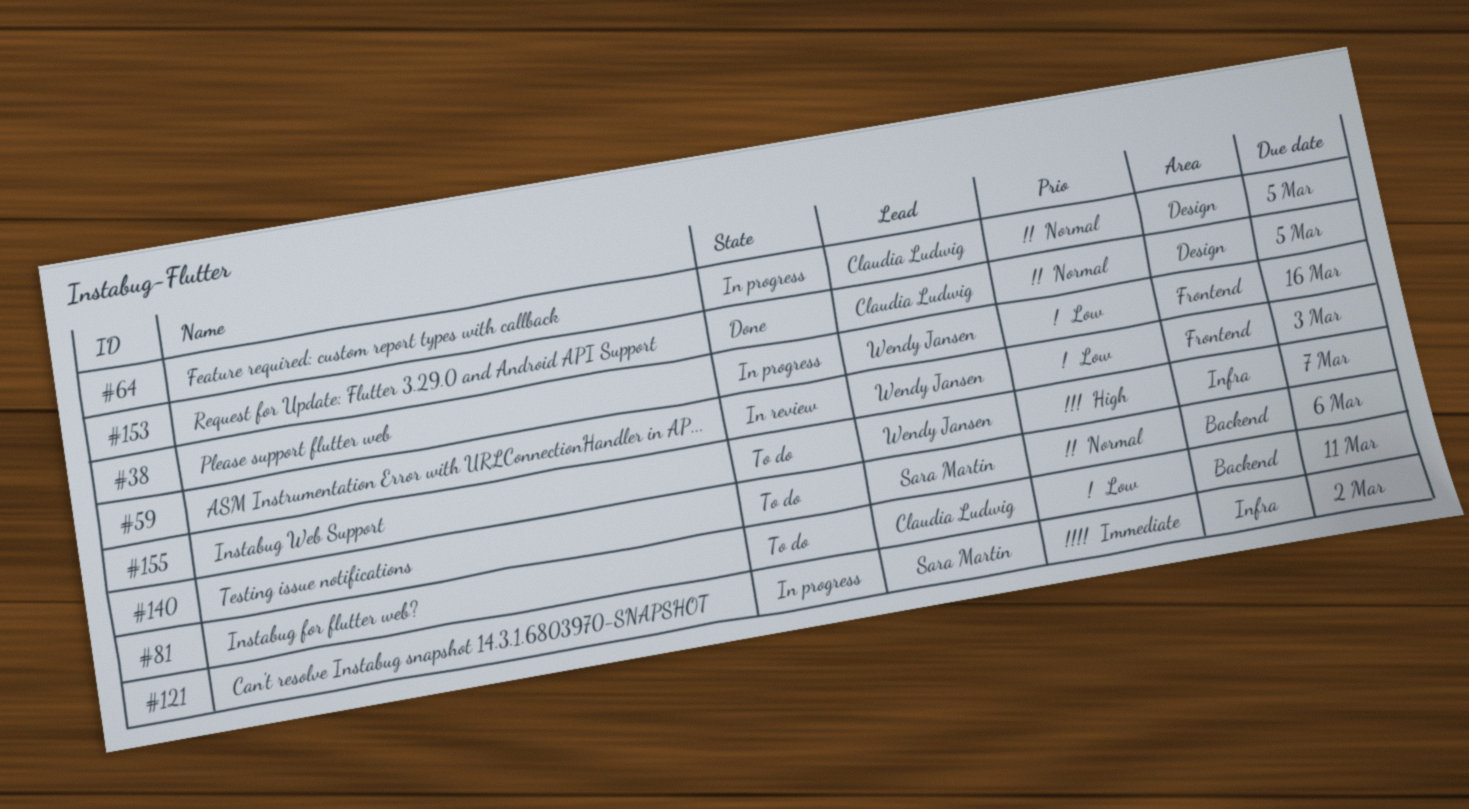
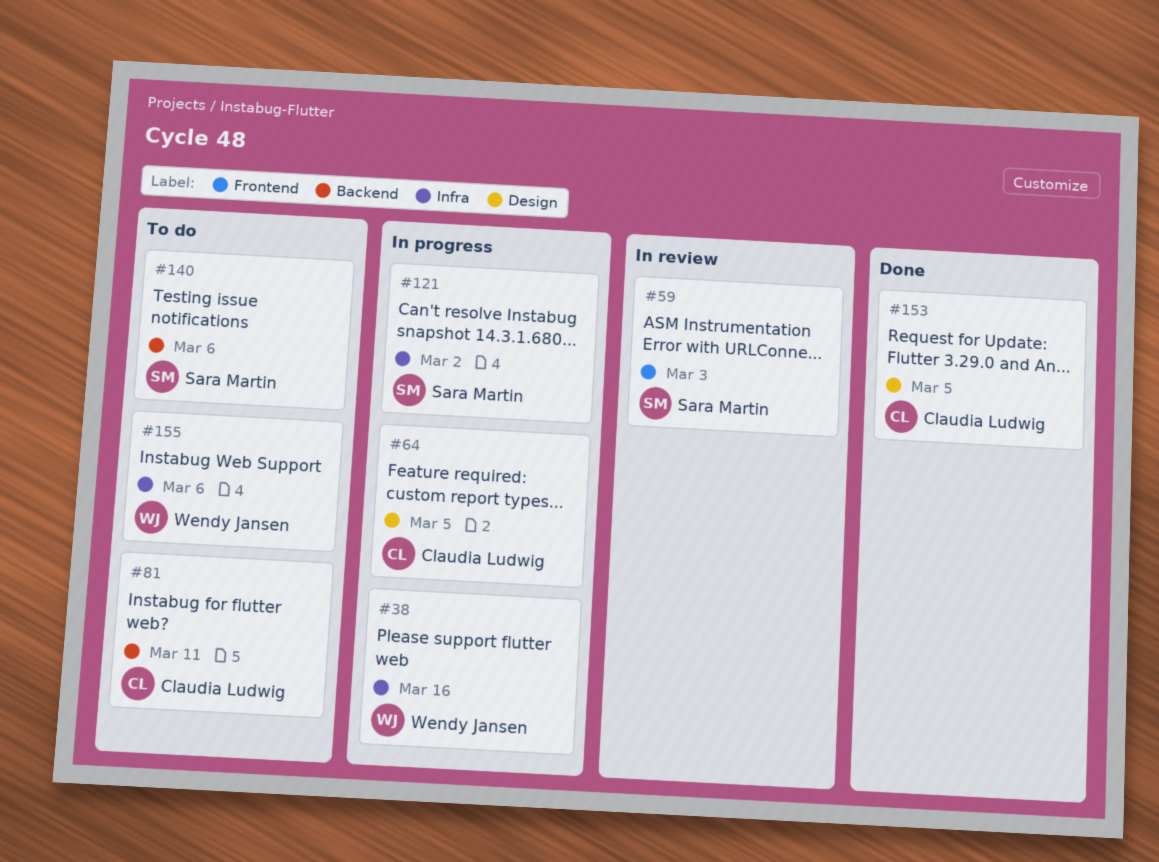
#38, label: Frontend -> Infra
#59, owner: Wendy Jansen -> Sara Martin
#155, due: Mar 7 -> Mar 6

